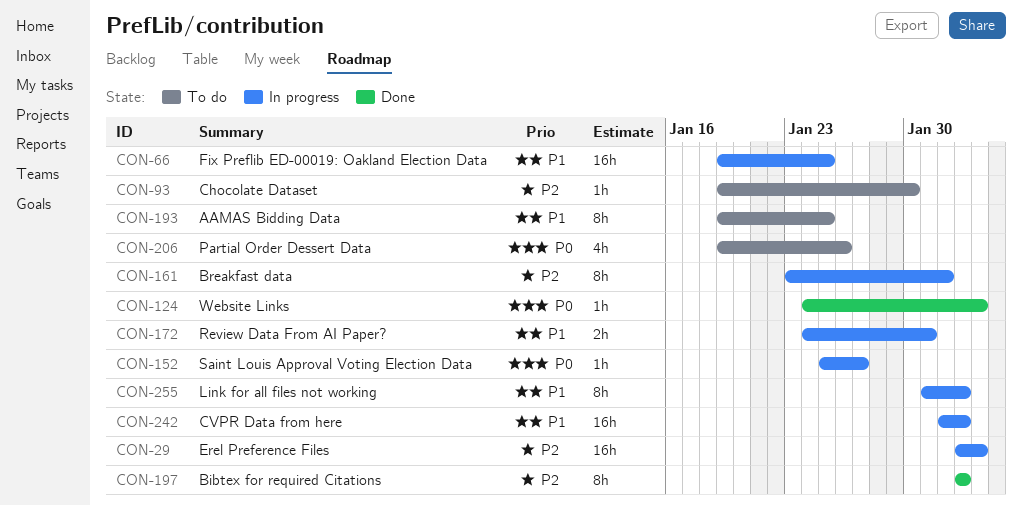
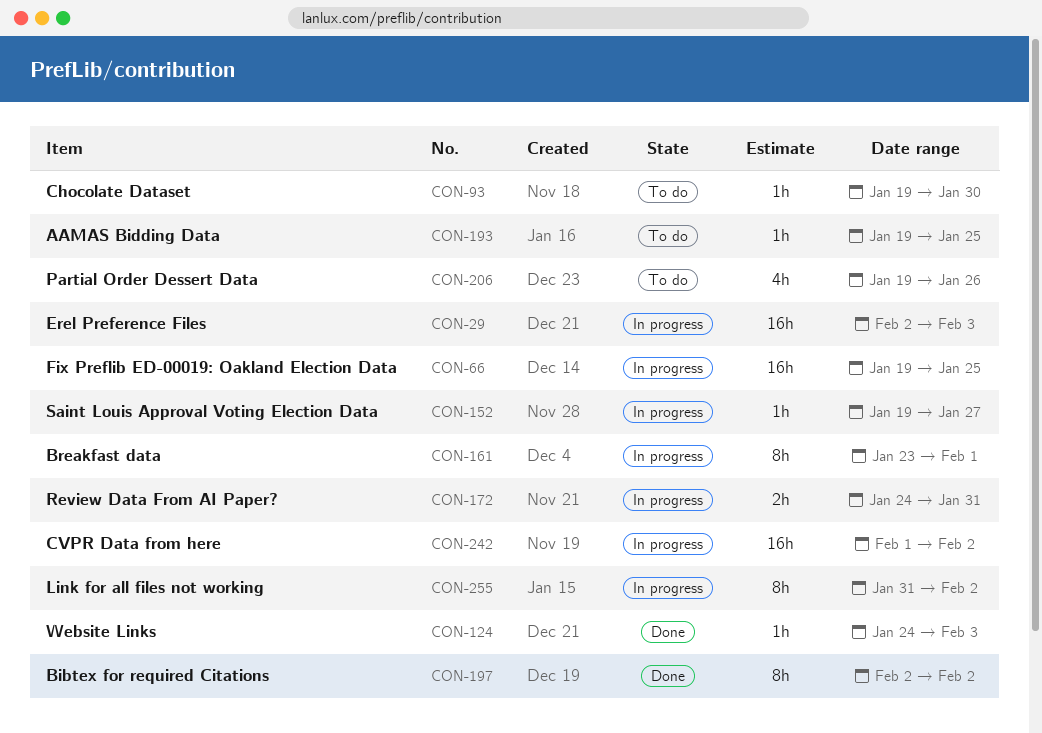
CON-152, start: Jan 25 -> Jan 19
CON-193, estimate: 8h -> 1h

